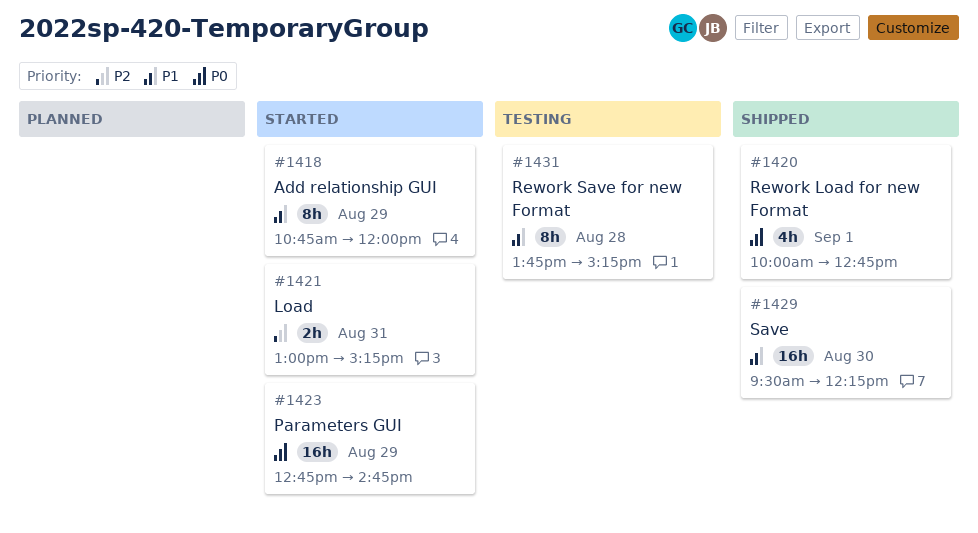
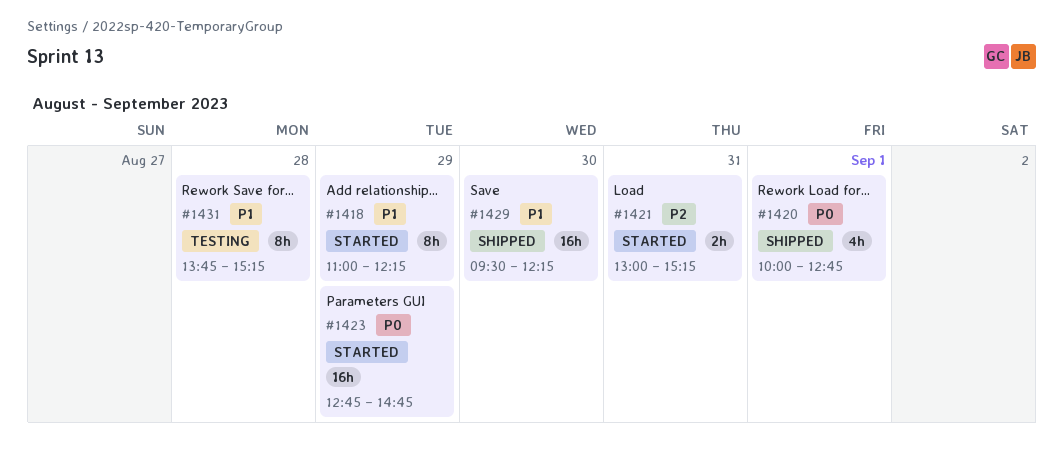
#1418, begins: 10:45 -> 11:00
#1418, ends: 12:00 -> 12:15

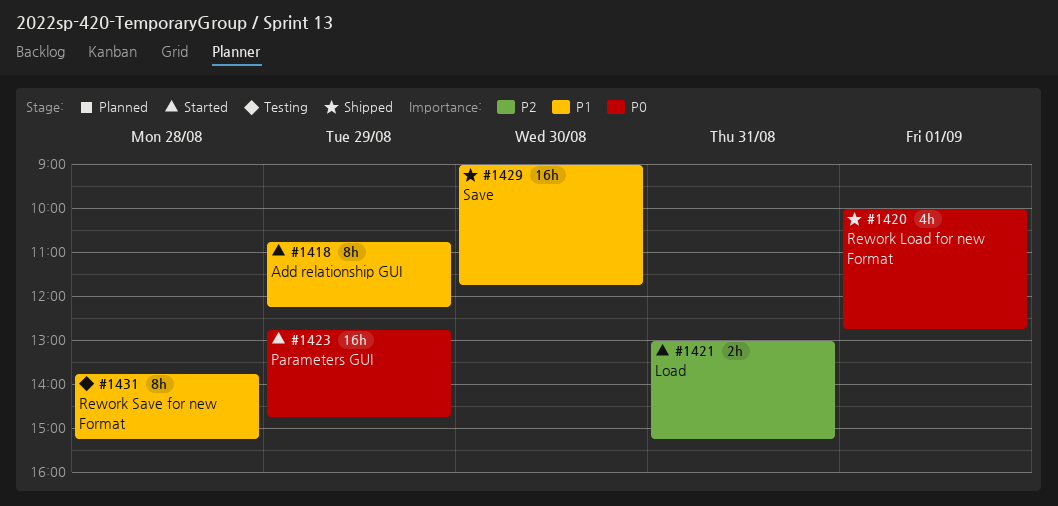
#1418, begins: 11:00 -> 10:45
#1429, begins: 09:30 -> 09:00
#1429, ends: 12:15 -> 11:45

